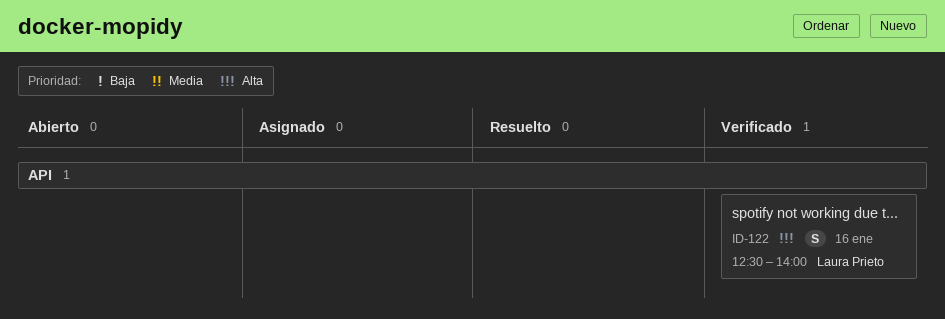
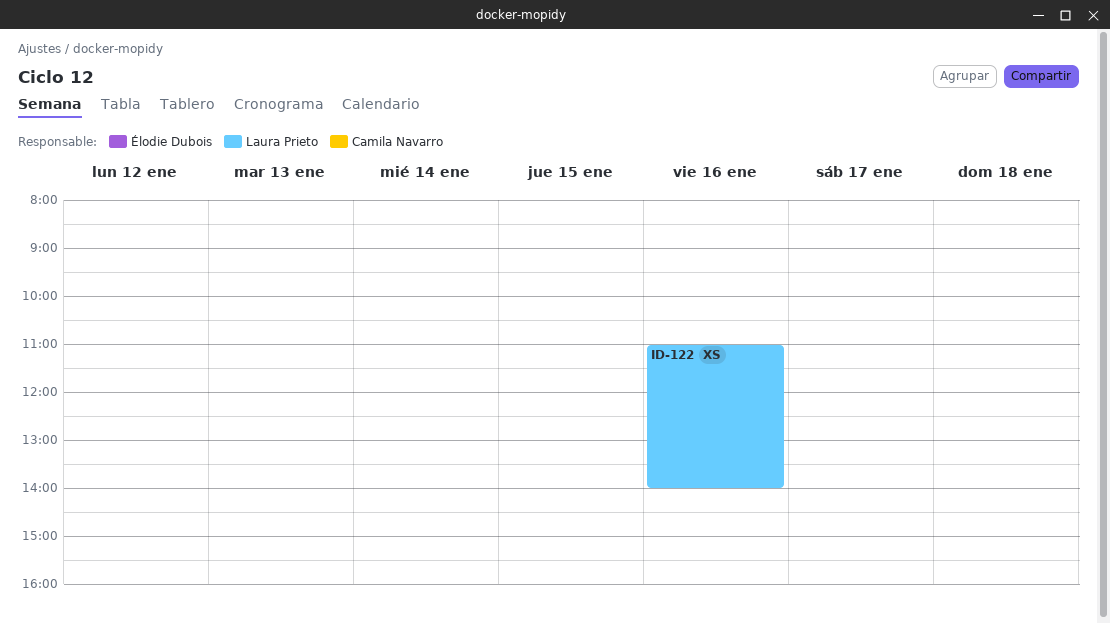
ID-122, estimate: S -> XS
ID-122, begins: 12:30 -> 11:00

